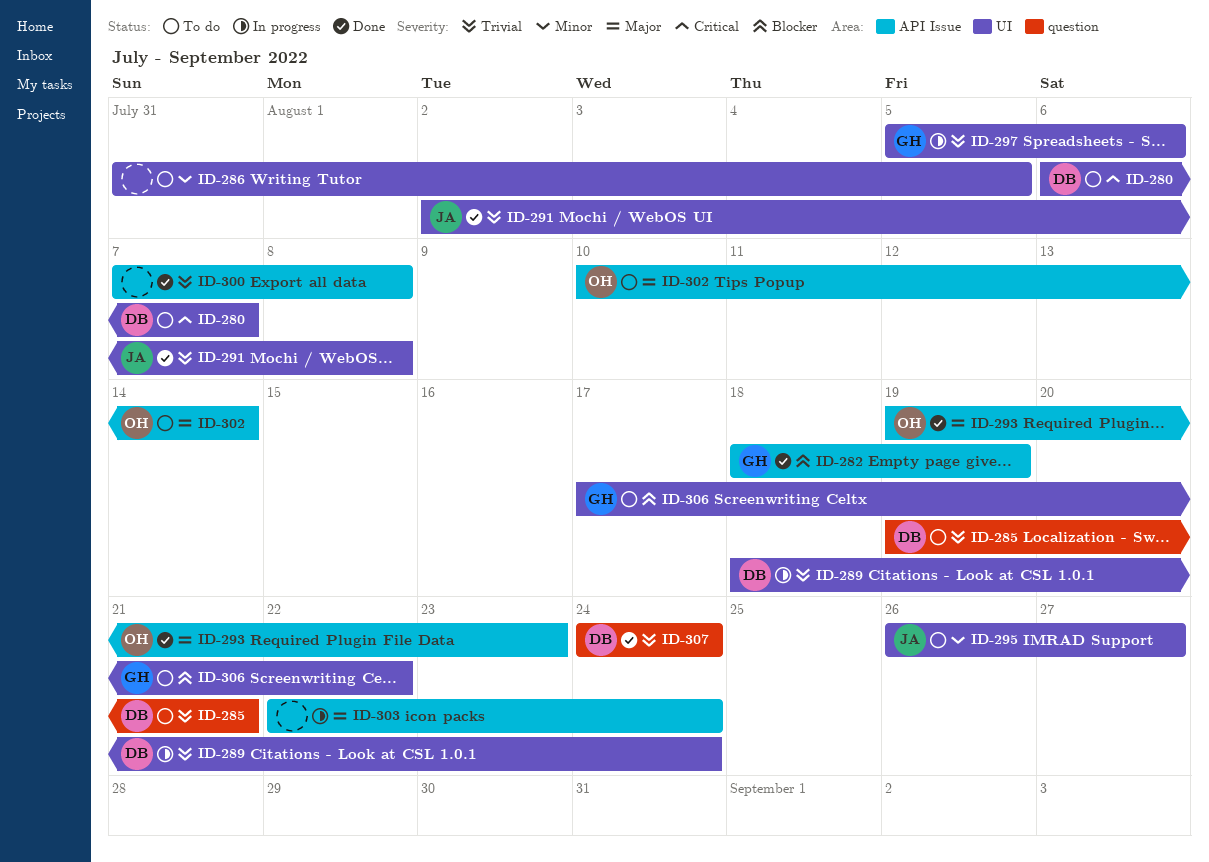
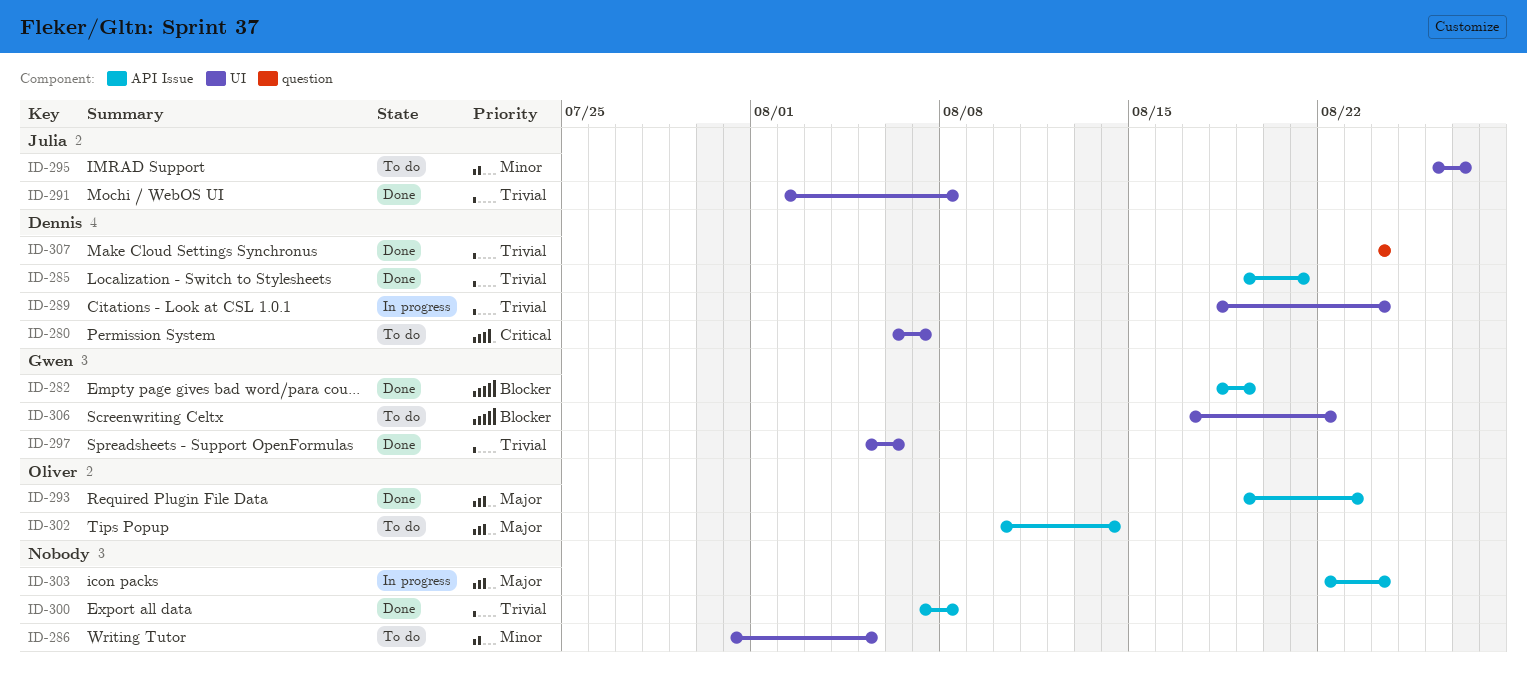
ID-285, status: To do -> Done
ID-285, label: question -> API Issue
ID-297, status: In progress -> Done

